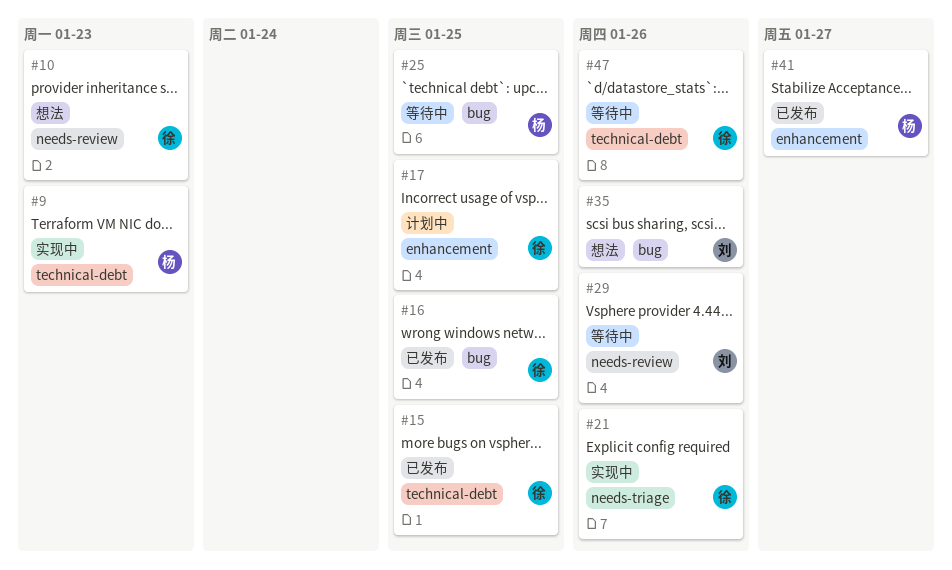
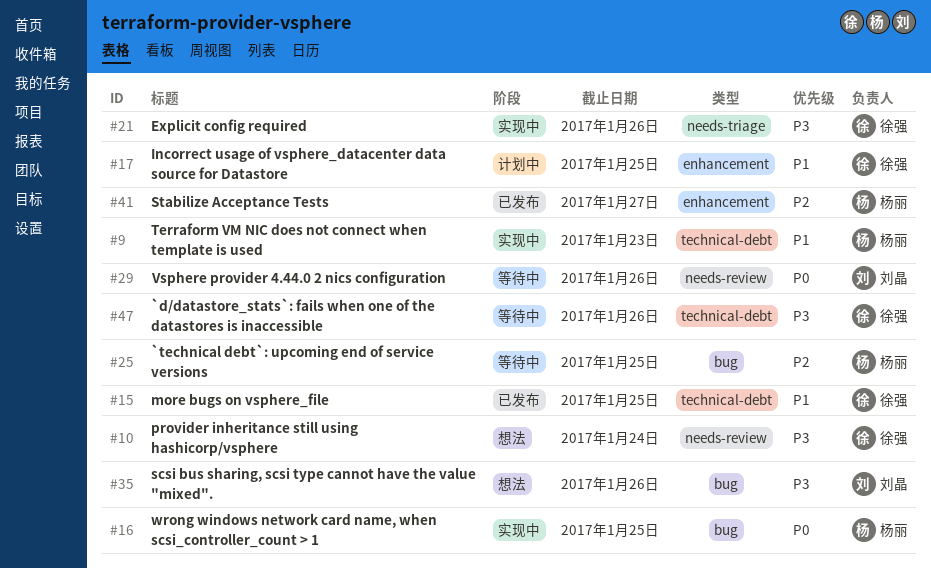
#10, due: Jan 23 -> Jan 24
#16, status: 已发布 -> 实现中
#16, owner: 徐强 -> 杨丽

